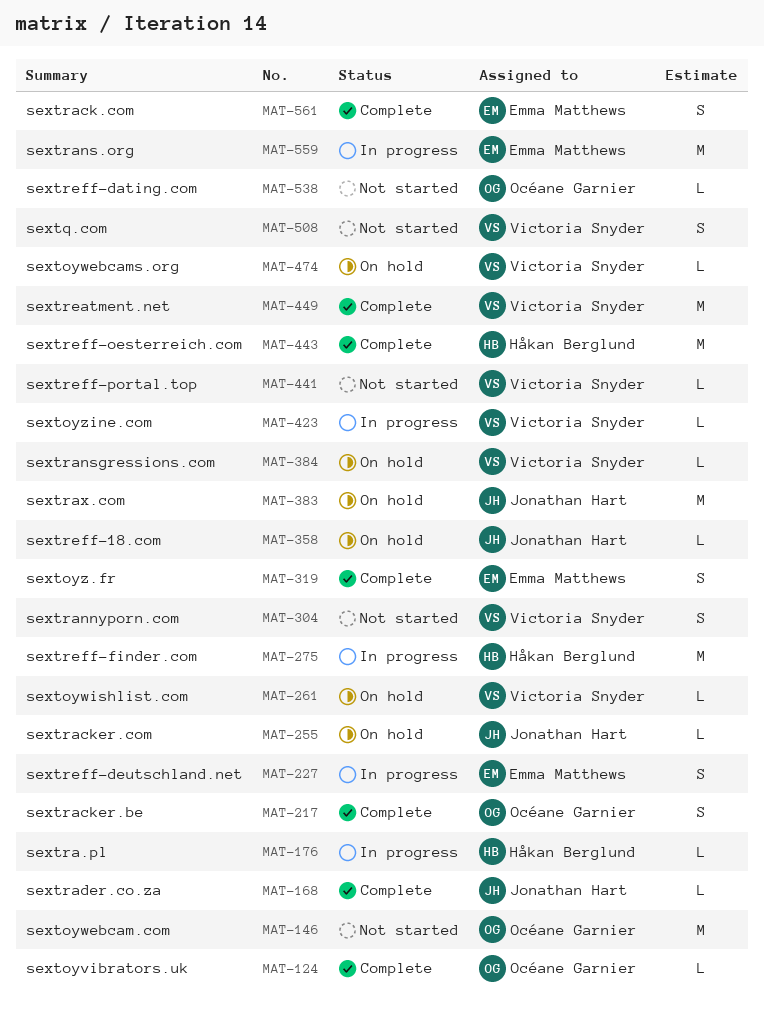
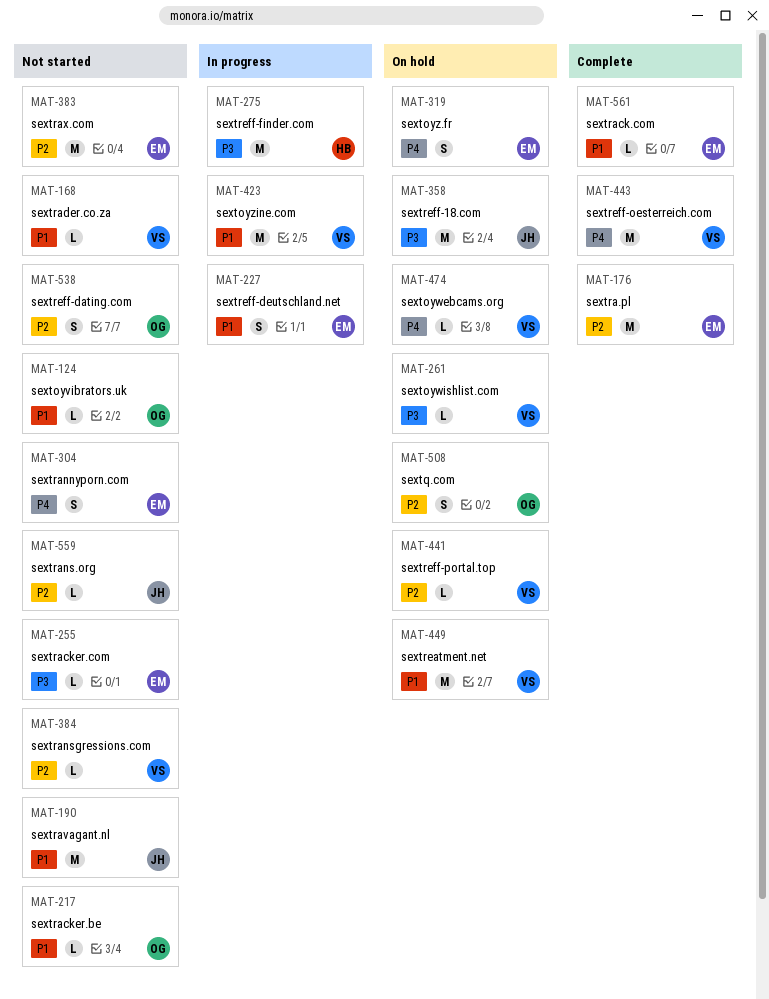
MAT-124, status: Complete -> Not started
MAT-146: present -> none
MAT-168, status: Complete -> Not started
MAT-168, owner: Jonathan Hart -> Victoria Snyder
MAT-176, status: In progress -> Complete
MAT-176, owner: Håkan Berglund -> Emma Matthews
MAT-176, estimate: L -> M
MAT-190: none -> present
MAT-217, status: Complete -> Not started
MAT-217, estimate: S -> L
MAT-255, status: On hold -> Not started
MAT-255, owner: Jonathan Hart -> Emma Matthews
MAT-304, owner: Victoria Snyder -> Emma Matthews
MAT-319, status: Complete -> On hold
MAT-358, estimate: L -> M
MAT-383, status: On hold -> Not started
MAT-383, owner: Jonathan Hart -> Emma Matthews
MAT-384, status: On hold -> Not started
MAT-423, estimate: L -> M
MAT-441, status: Not started -> On hold
MAT-443, owner: Håkan Berglund -> Victoria Snyder
MAT-449, status: Complete -> On hold
MAT-508, status: Not started -> On hold
MAT-508, owner: Victoria Snyder -> Océane Garnier
MAT-538, estimate: L -> S
MAT-559, status: In progress -> Not started
MAT-559, owner: Emma Matthews -> Jonathan Hart
MAT-559, estimate: M -> L
MAT-561, estimate: S -> L

